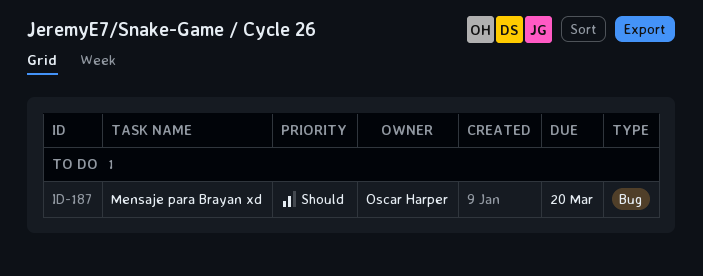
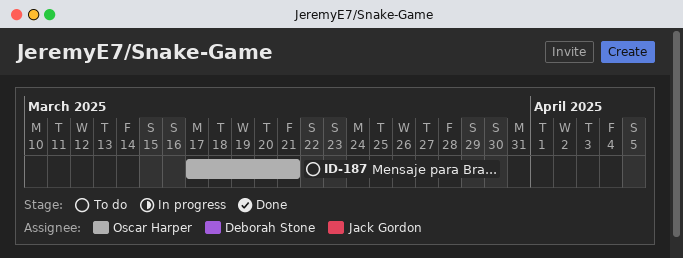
ID-187, due: Mar 20 -> Mar 21

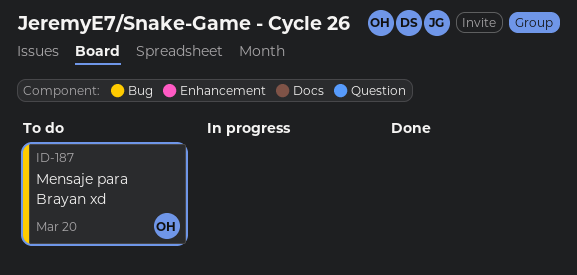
ID-187, due: Mar 21 -> Mar 20

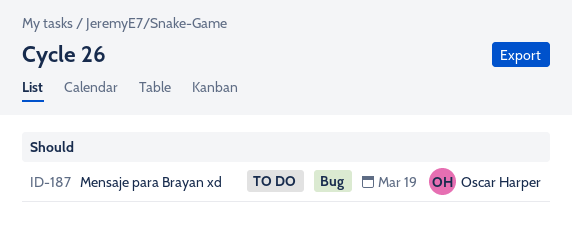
ID-187, due: Mar 20 -> Mar 19

